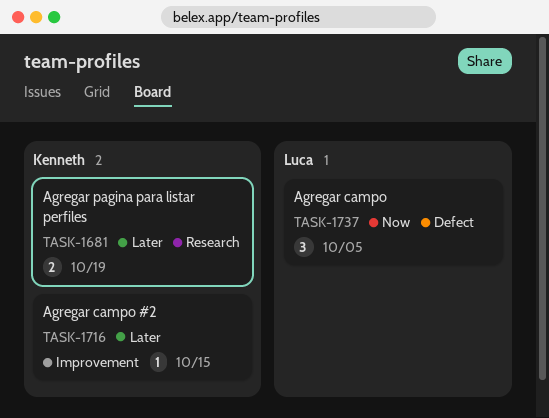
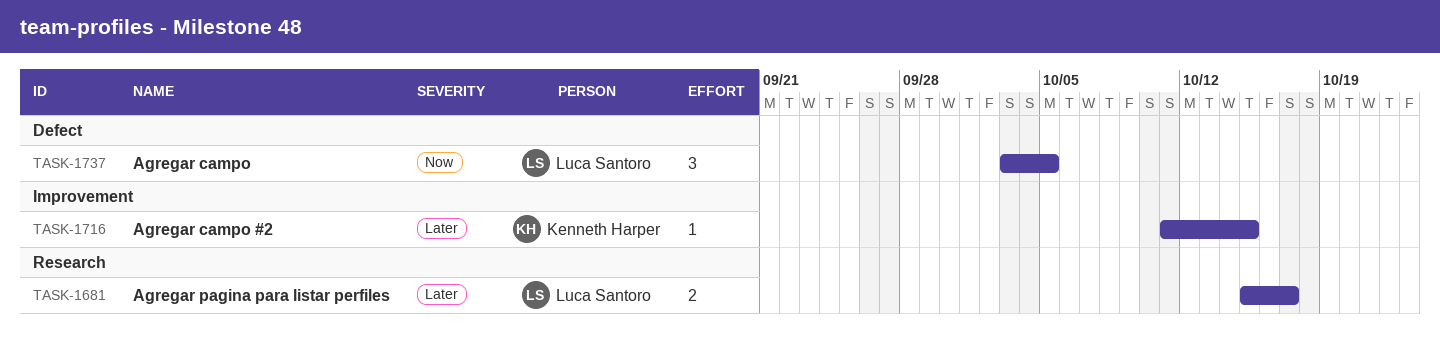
TASK-1681, owner: Kenneth Harper -> Luca Santoro
TASK-1681, due: Oct 19 -> Oct 17

